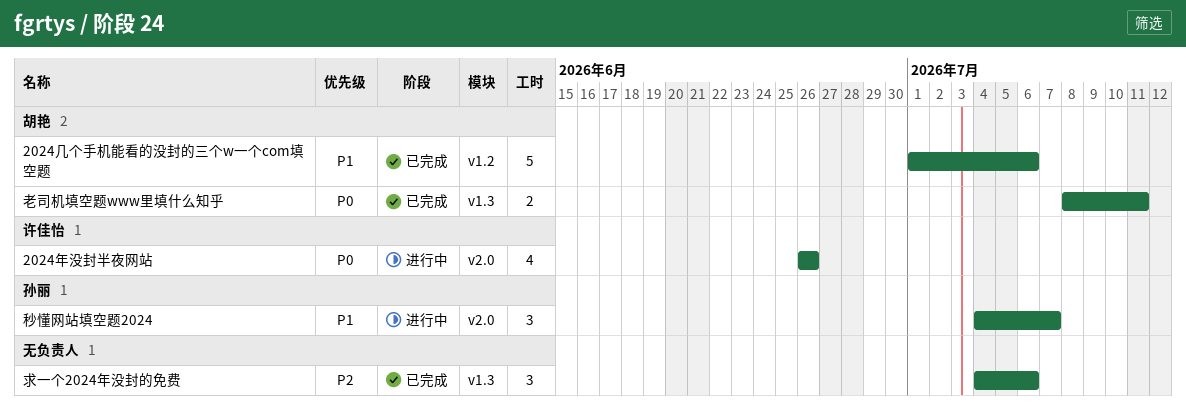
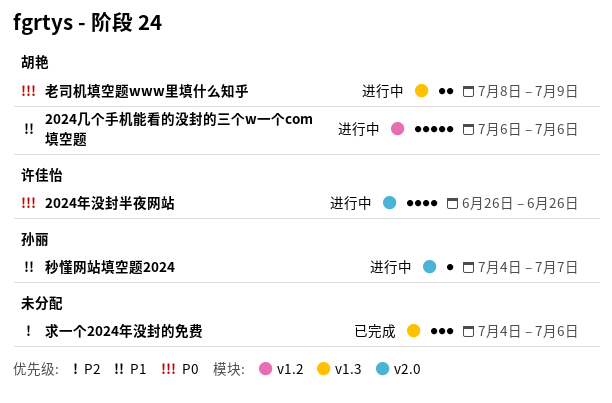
2024几个手机能看的没封的三个w一个com填空题, status: 已完成 -> 进行中
2024几个手机能看的没封的三个w一个com填空题, start: Jul 1 -> Jul 6
秒懂网站填空题2024, estimate: 3 -> 1
老司机填空题www里填什么知乎, status: 已完成 -> 进行中
老司机填空题www里填什么知乎, due: Jul 11 -> Jul 9

